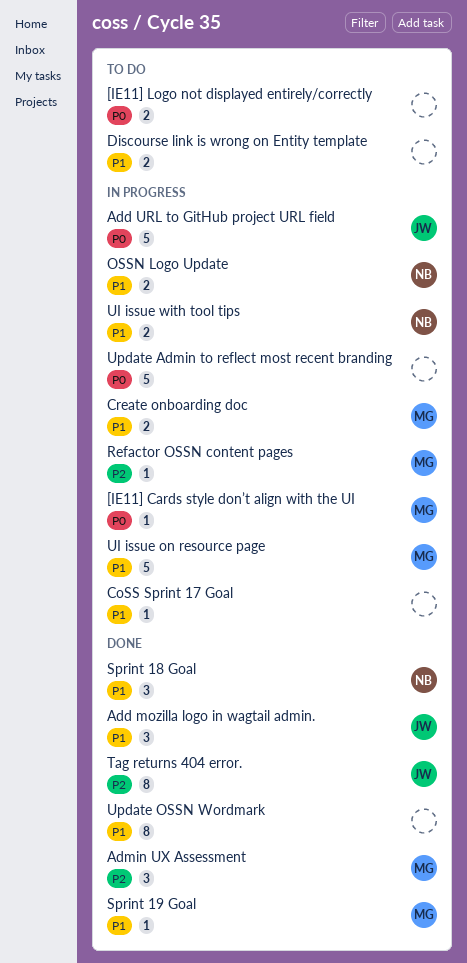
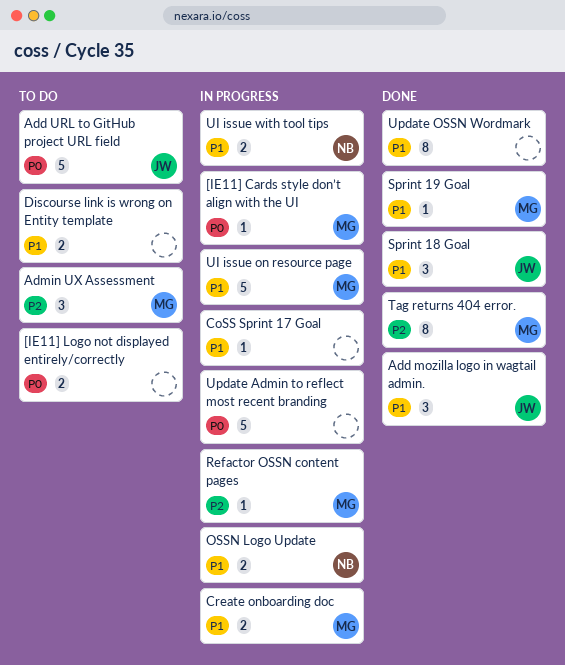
Add URL to GitHub project URL field, status: In progress -> To do
Admin UX Assessment, status: Done -> To do
Sprint 18 Goal, owner: NB -> JW
Tag returns 404 error., owner: JW -> MG

